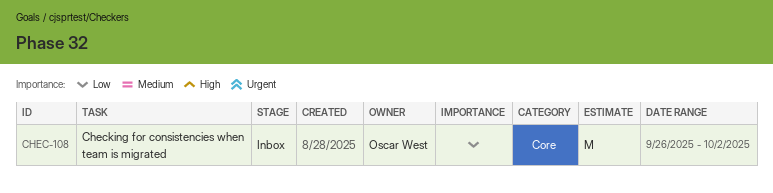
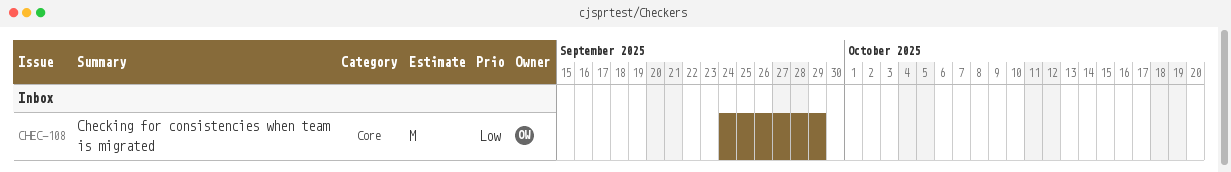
CHEC-108, start: Sep 26 -> Sep 24
CHEC-108, due: Oct 2 -> Sep 29

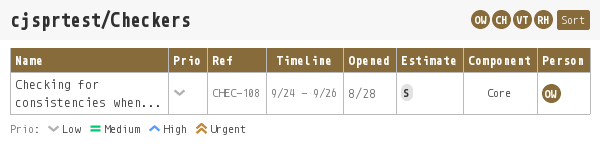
CHEC-108, estimate: M -> S
CHEC-108, due: Sep 29 -> Sep 26

